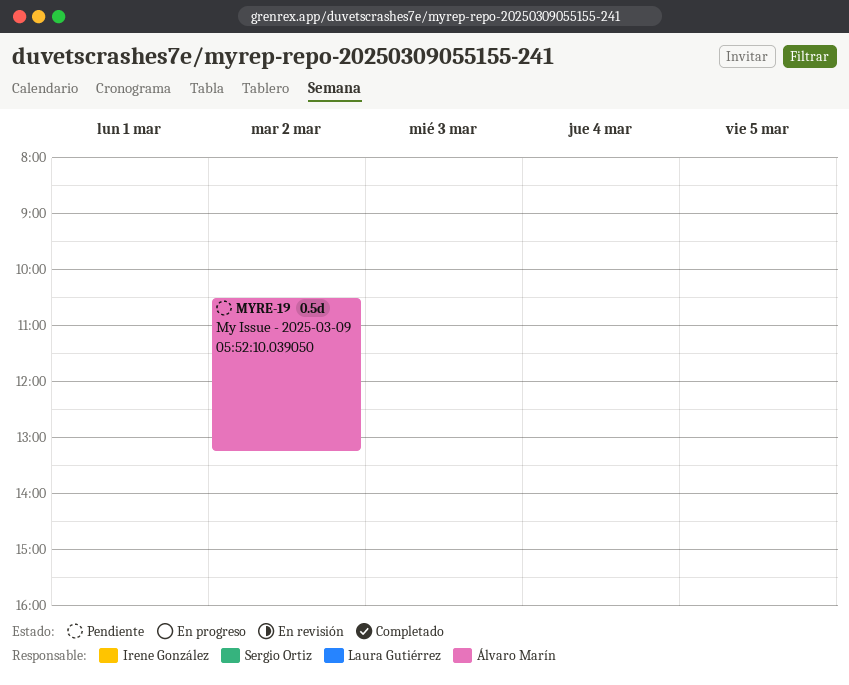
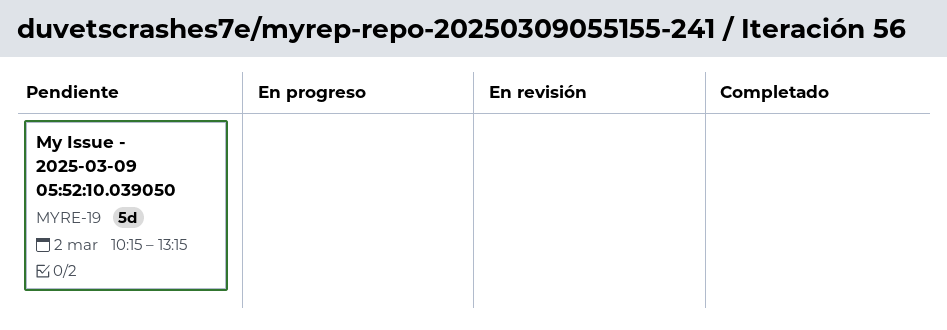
MYRE-19, estimate: 0.5d -> 5d
MYRE-19, begins: 10:30 -> 10:15

